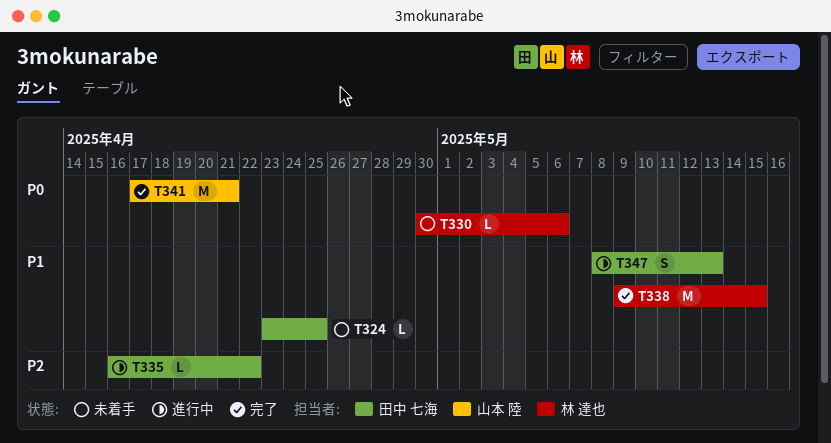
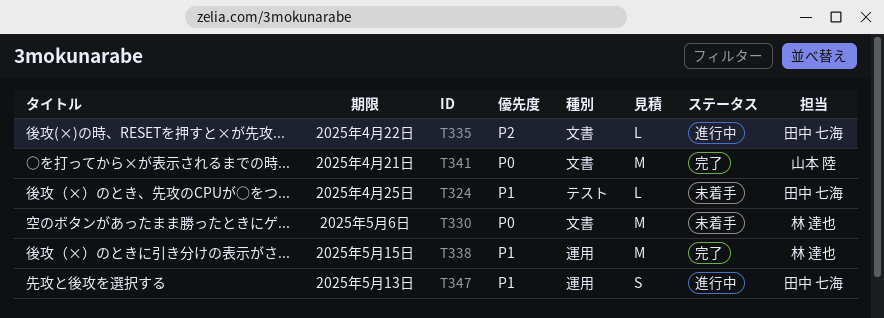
T330, estimate: L -> M

